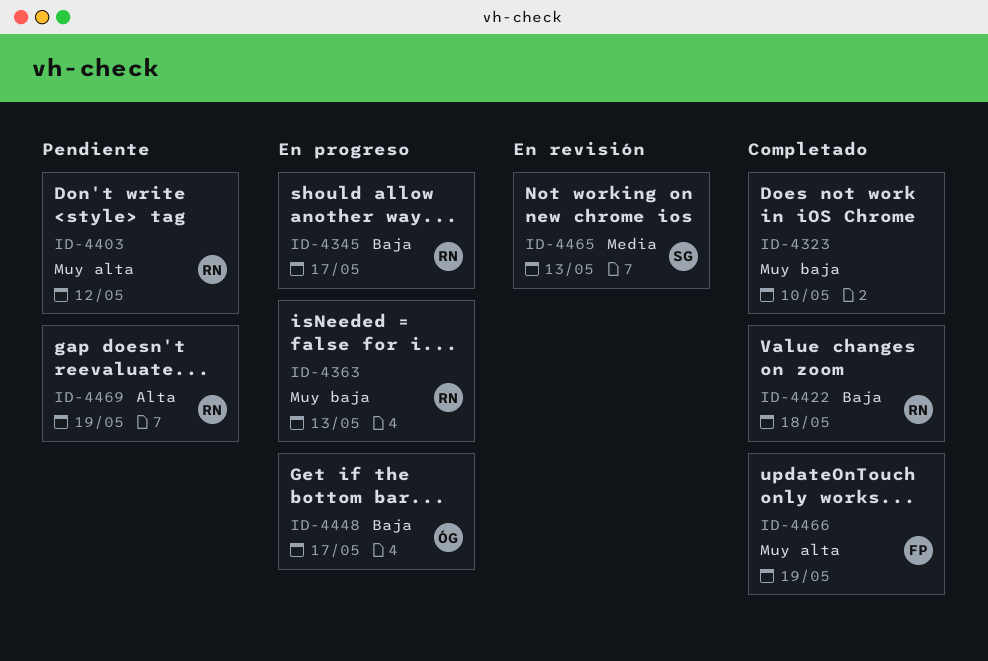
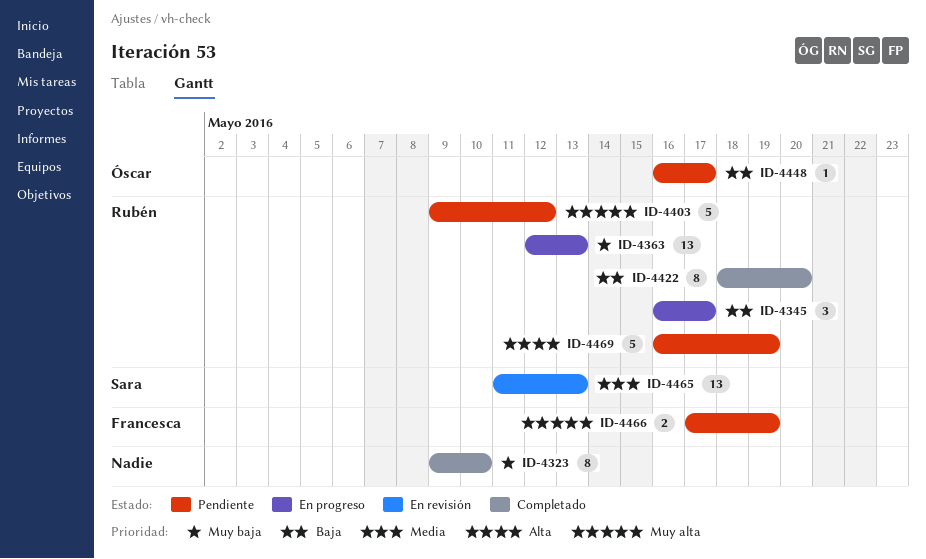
ID-4422, due: May 18 -> May 20
ID-4448, status: En progreso -> Pendiente
ID-4466, status: Completado -> Pendiente

